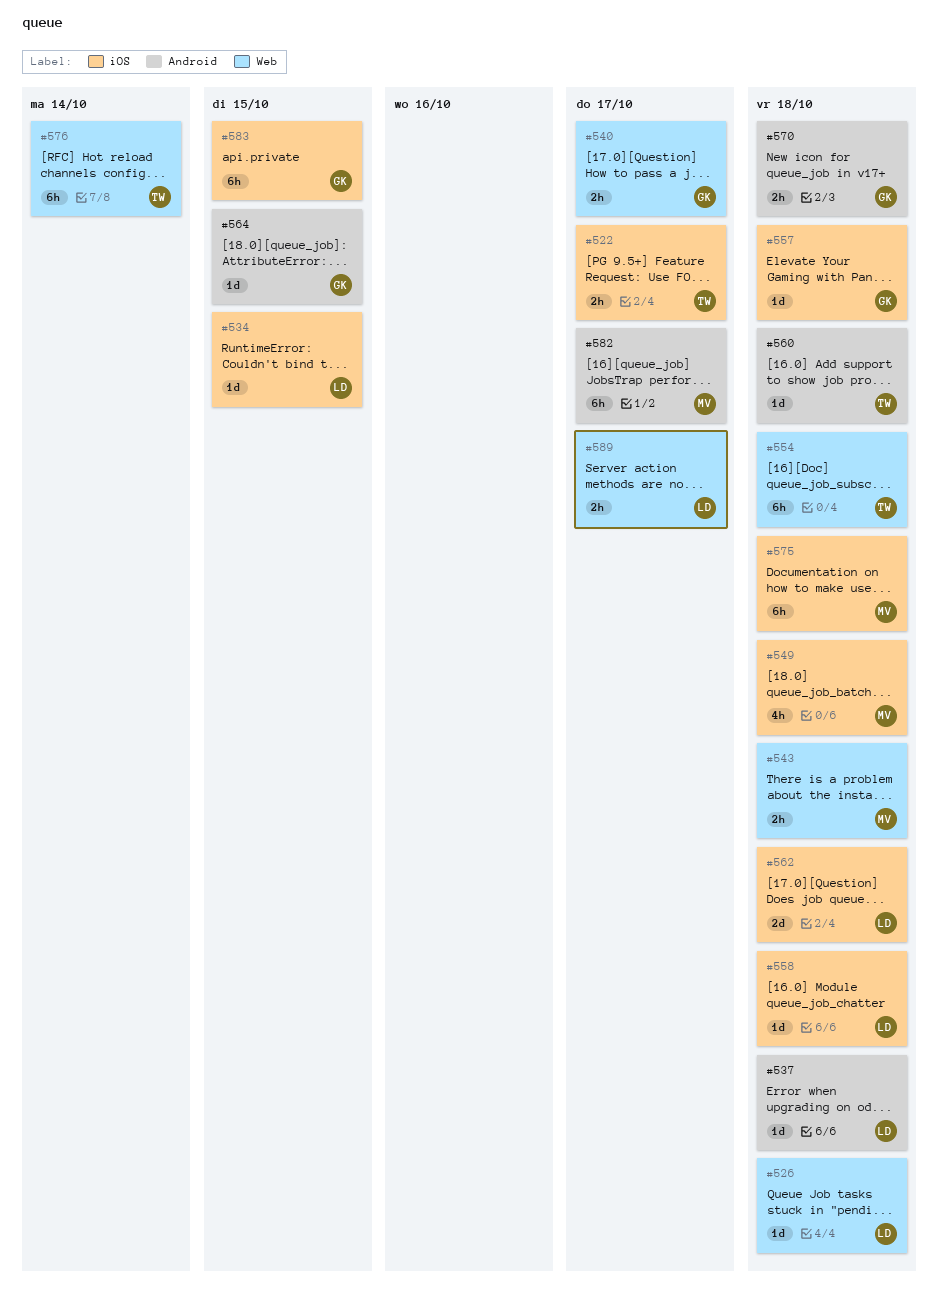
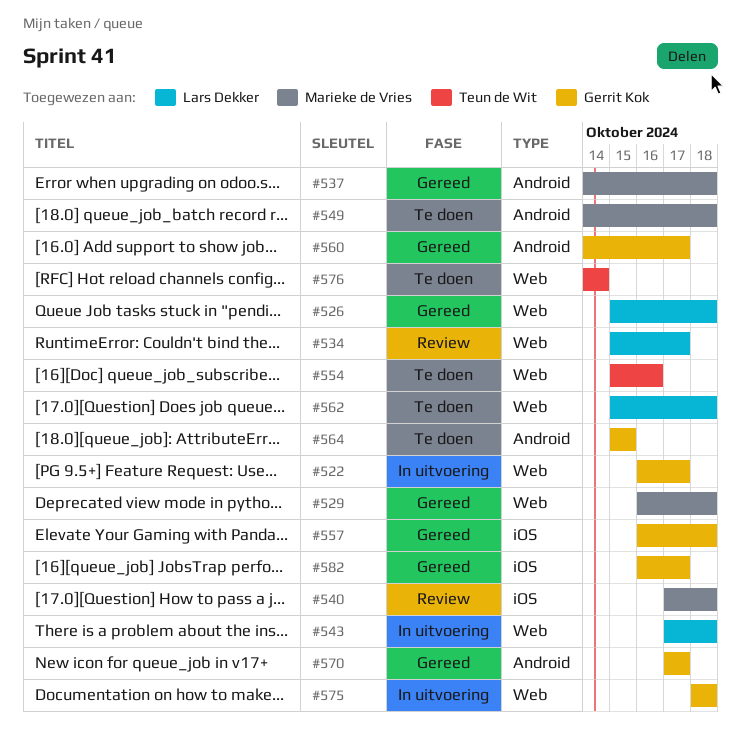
#522, owner: Teun de Wit -> Gerrit Kok
#522, label: iOS -> Web
#529: none -> present
#534, label: iOS -> Web
#534, due: Oct 15 -> Oct 17
#537, owner: Lars Dekker -> Marieke de Vries
#540, owner: Gerrit Kok -> Marieke de Vries
#540, label: Web -> iOS
#540, due: Oct 17 -> Oct 18
#543, owner: Marieke de Vries -> Lars Dekker
#549, label: iOS -> Android
#554, due: Oct 18 -> Oct 16
#558: present -> none
#560, owner: Teun de Wit -> Gerrit Kok
#560, due: Oct 18 -> Oct 17
#562, label: iOS -> Web
#570, due: Oct 18 -> Oct 17
#575, owner: Marieke de Vries -> Gerrit Kok
#575, label: iOS -> Web
#582, owner: Marieke de Vries -> Gerrit Kok
#582, label: Android -> iOS
#583: present -> none
#589: present -> none

